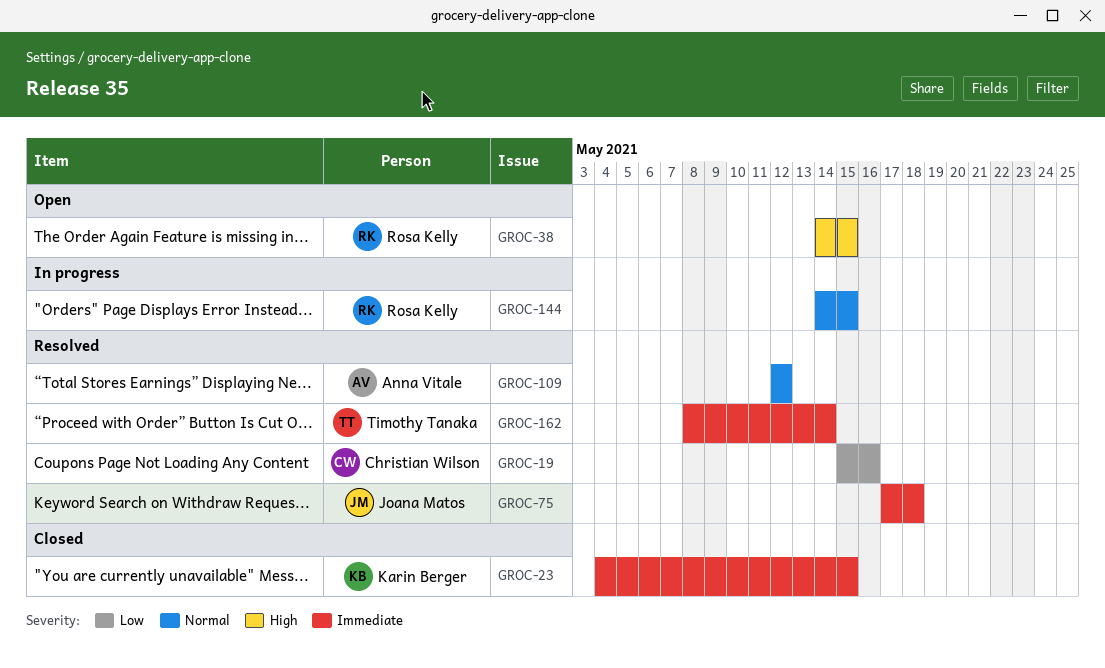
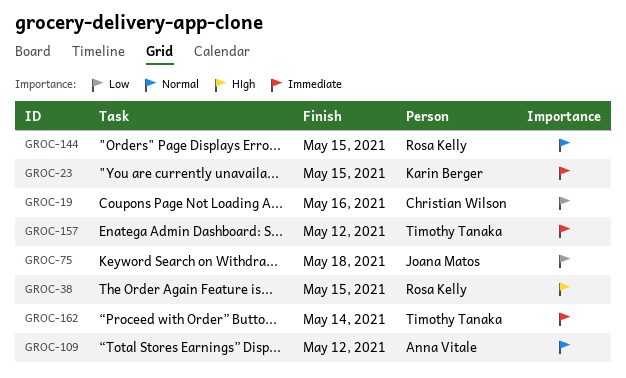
GROC-75, priority: Immediate -> Low
GROC-157: none -> present

